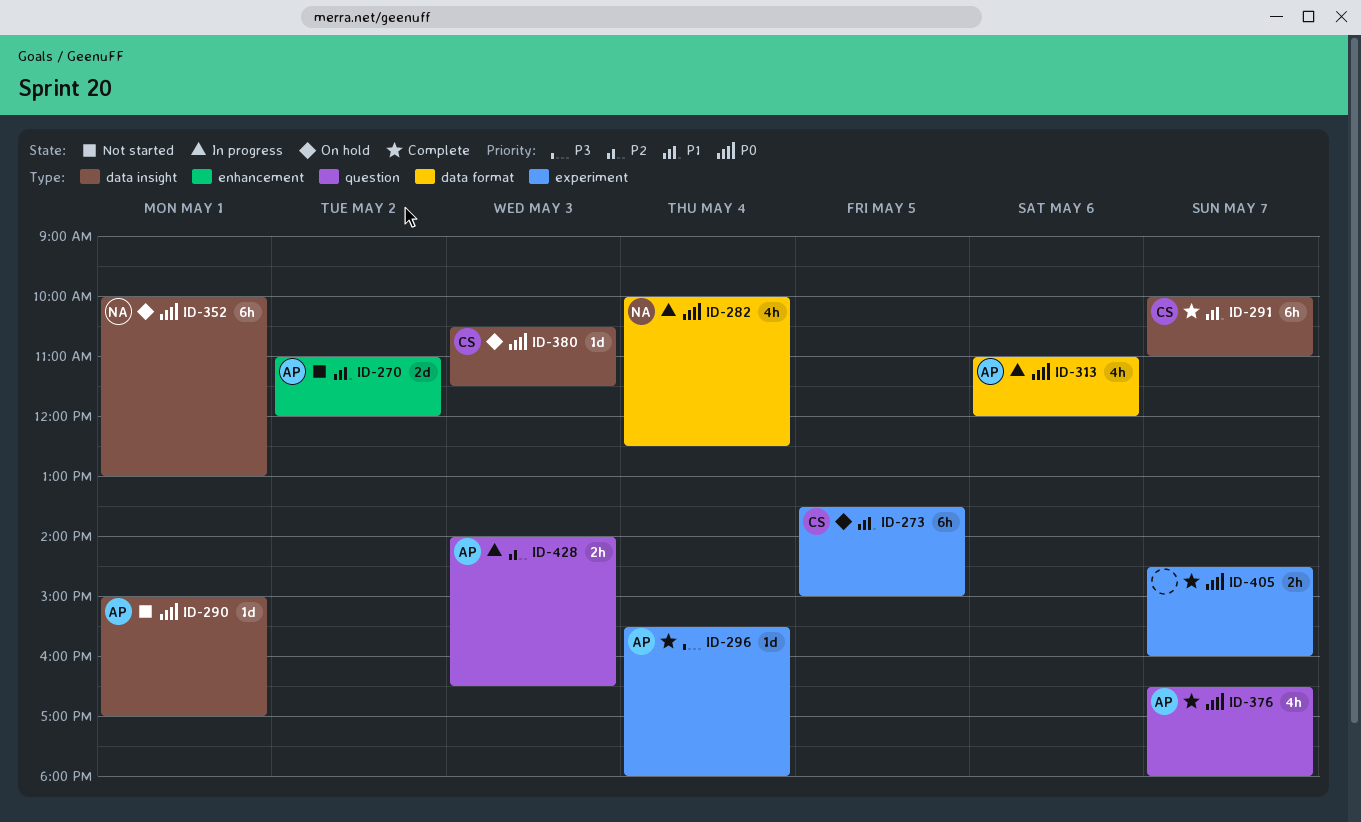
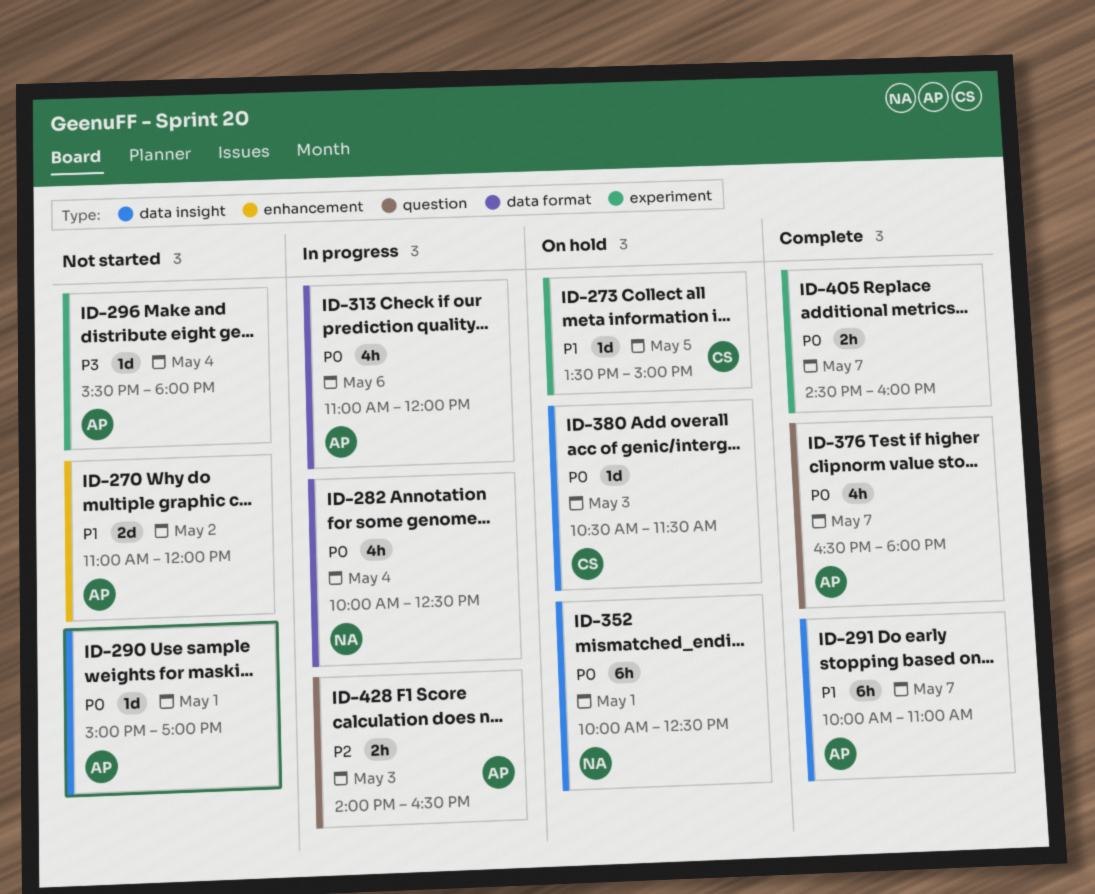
ID-273, estimate: 6h -> 1d
ID-291, owner: CS -> AP
ID-296, status: Complete -> Not started
ID-352, ends: 13:00 -> 12:30

